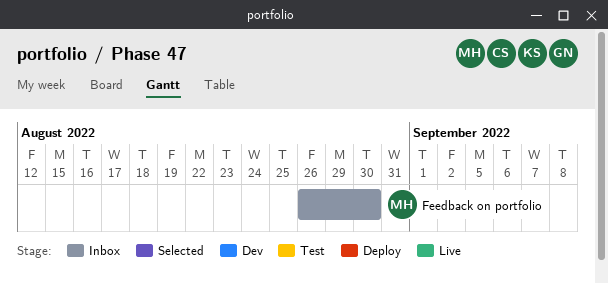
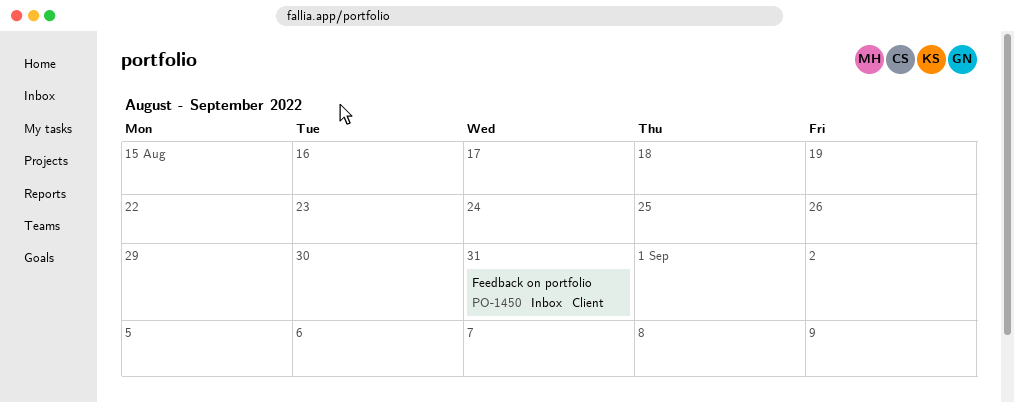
Feedback on portfolio, due: Aug 30 -> Aug 31

